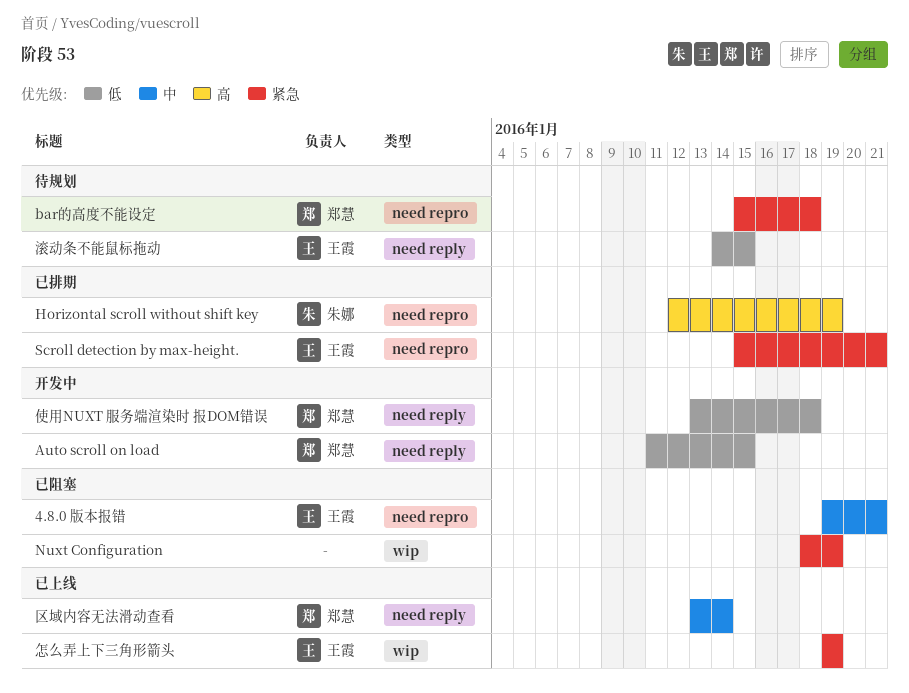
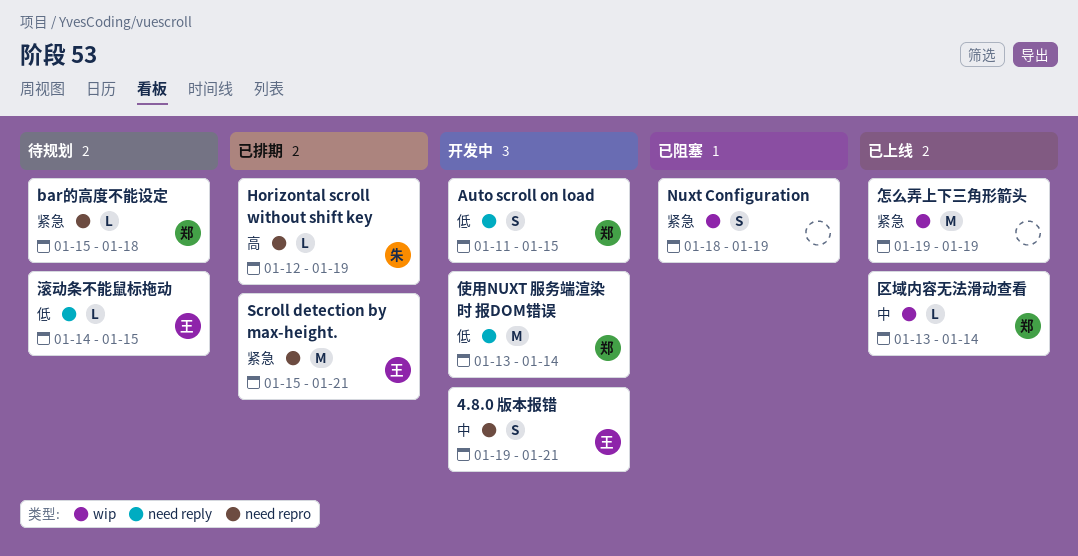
4.8.0 版本报错, status: 已阻塞 -> 开发中
使用NUXT 服务端渲染时 报DOM错误, due: Jan 18 -> Jan 14
区域内容无法滑动查看, label: need reply -> wip
怎么弄上下三角形箭头, owner: 王霞 -> none

